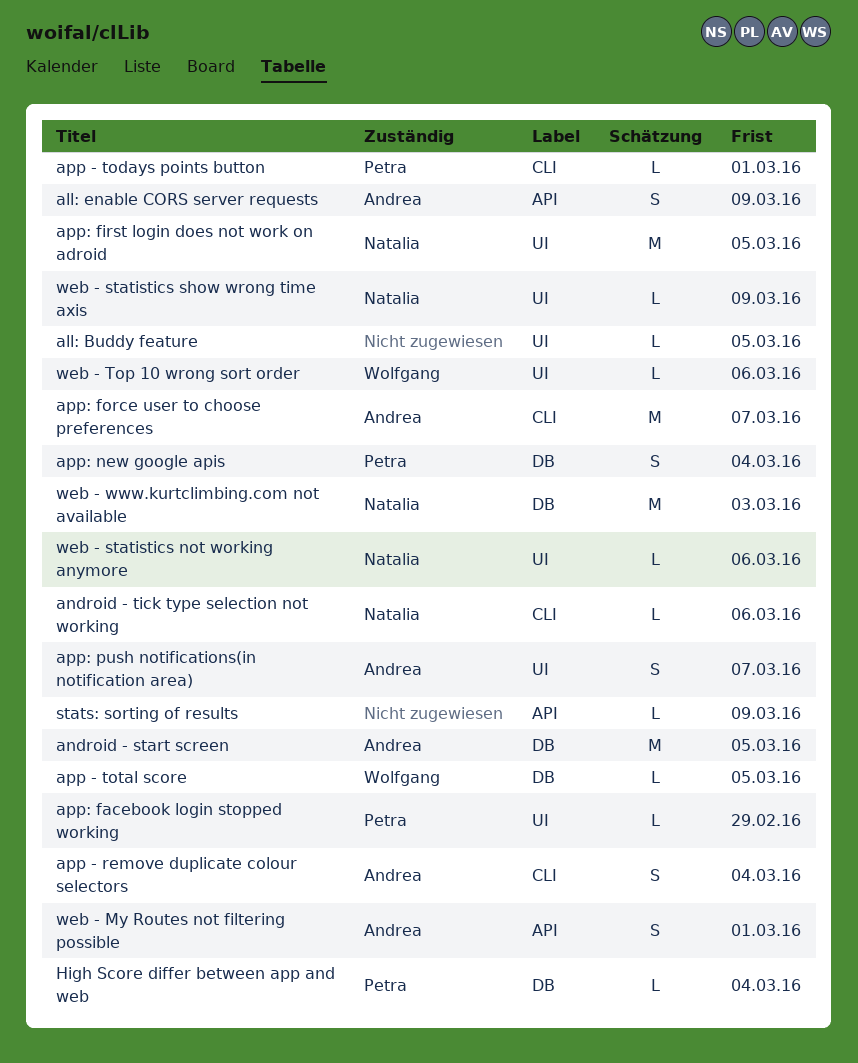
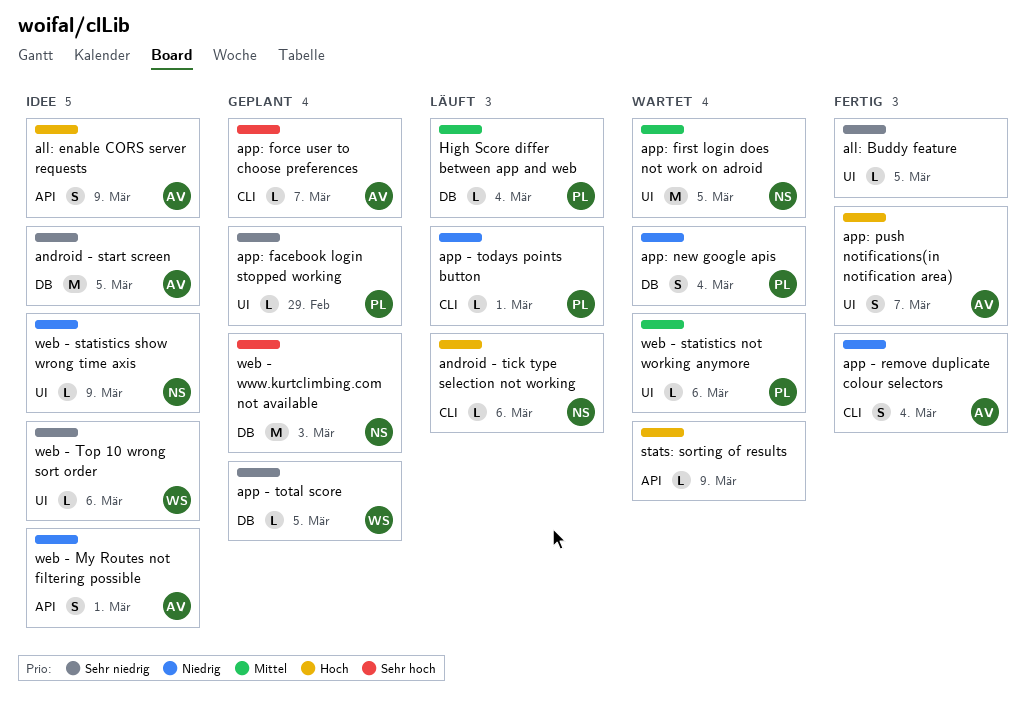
app: force user to choose preferences, estimate: M -> L
web - statistics not working anymore, owner: Natalia -> Petra

